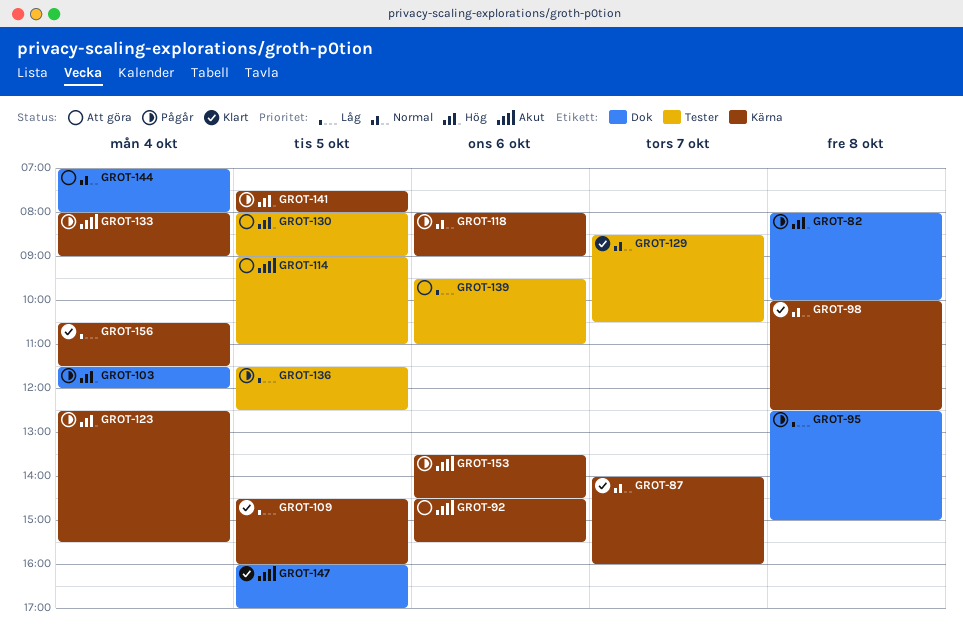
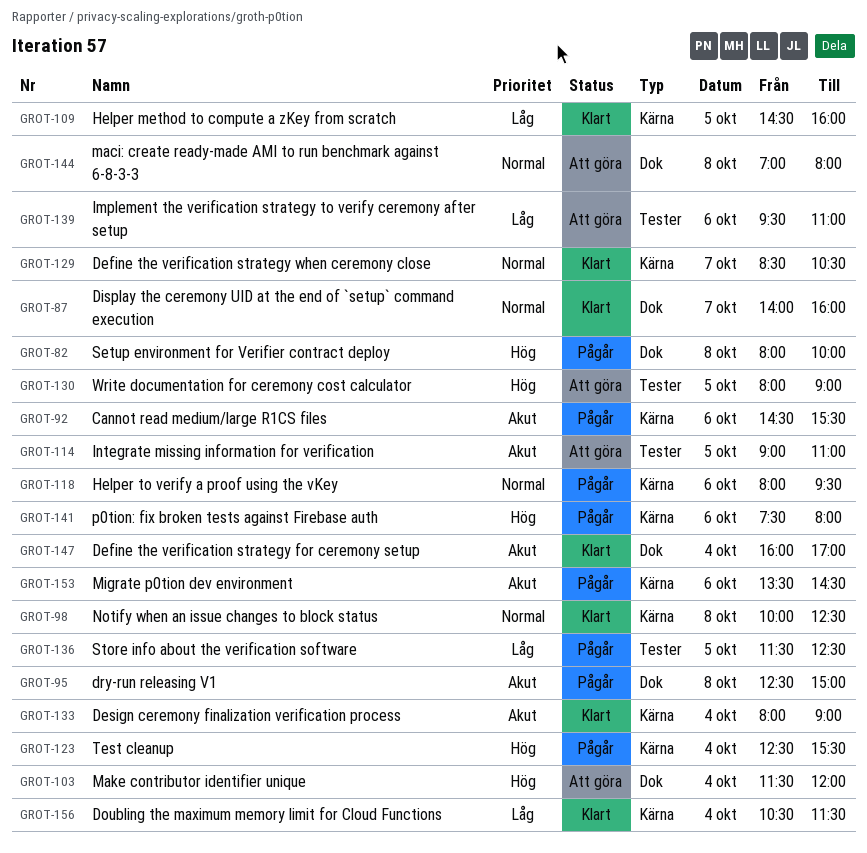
GROT-87, label: Kärna -> Dok
GROT-92, status: Att göra -> Pågår
GROT-95, priority: Låg -> Akut
GROT-103, status: Pågår -> Att göra
GROT-118, ends: 09:00 -> 09:30
GROT-129, label: Tester -> Kärna
GROT-133, status: Pågår -> Klart
GROT-141, day: Oct 5 -> Oct 6
GROT-144, day: Oct 4 -> Oct 8
GROT-147, day: Oct 5 -> Oct 4

